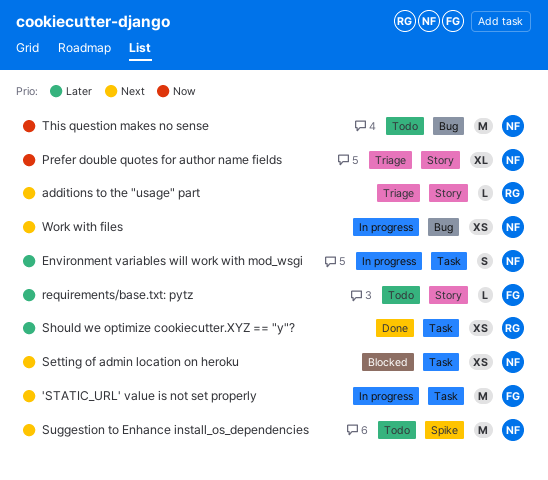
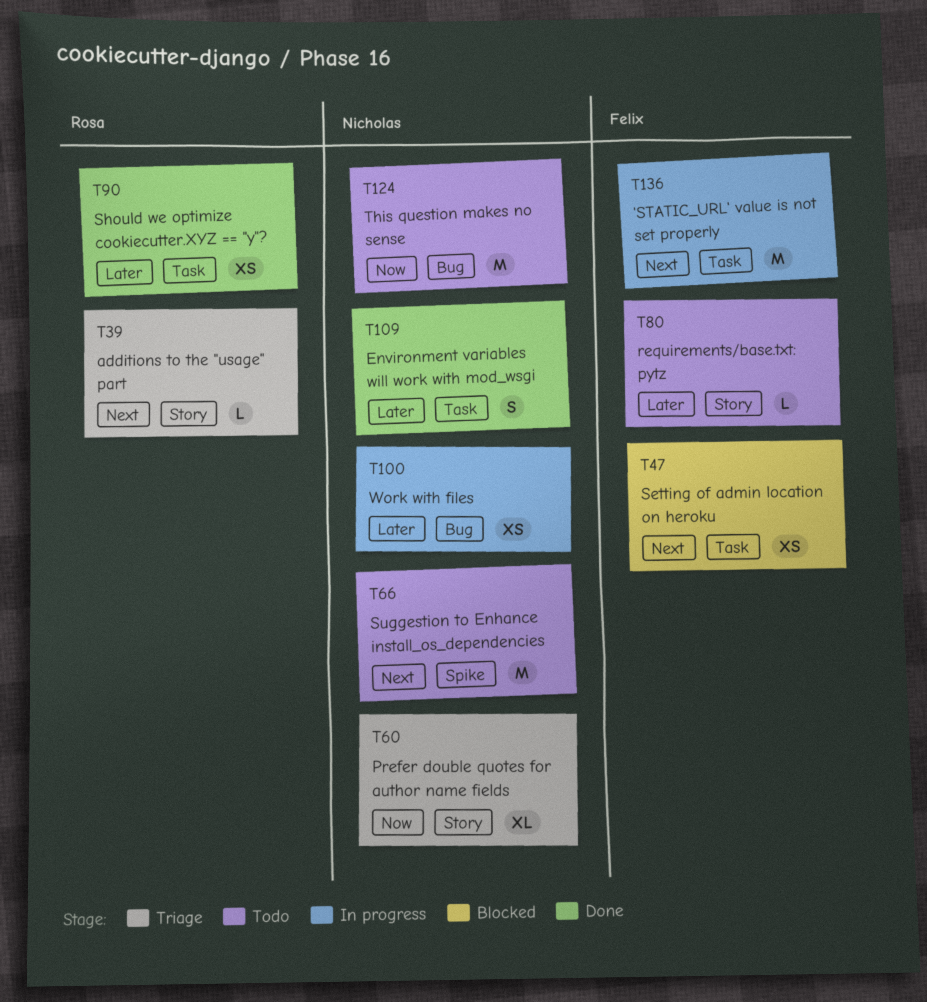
Environment variables will work with mod_wsgi, status: In progress -> Done
Setting of admin location on heroku, owner: Nicholas -> Felix
Work with files, priority: Next -> Later

